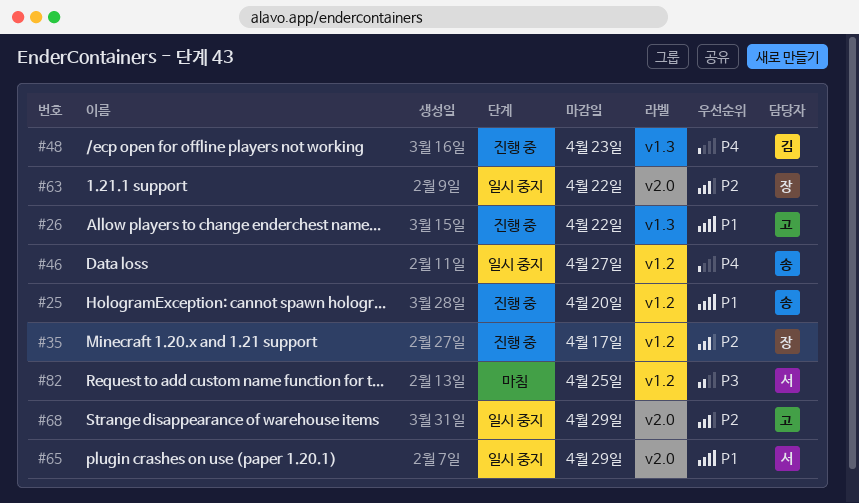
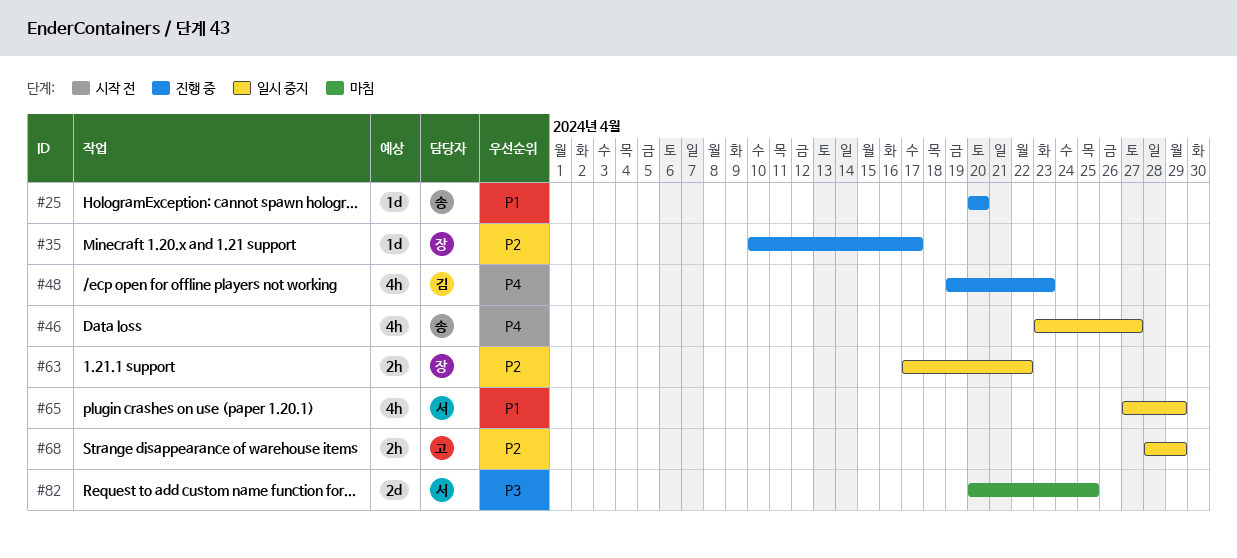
#26: present -> none

